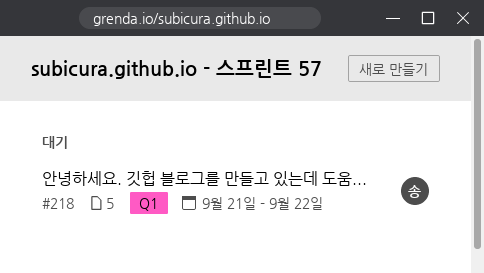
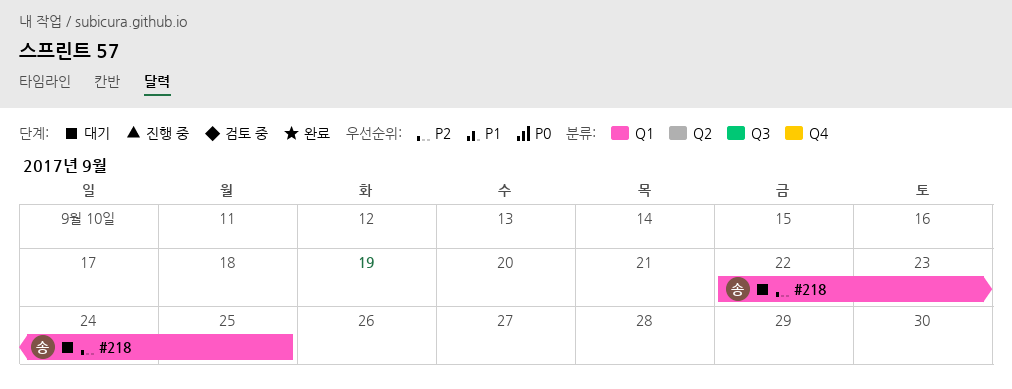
#218, start: Sep 21 -> Sep 22
#218, due: Sep 22 -> Sep 25

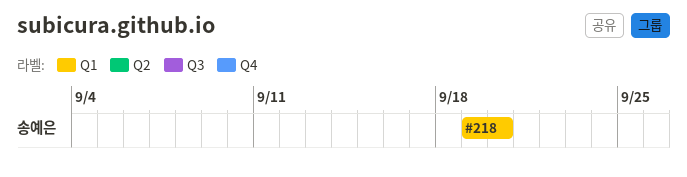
#218, start: Sep 22 -> Sep 19
#218, due: Sep 25 -> Sep 20

